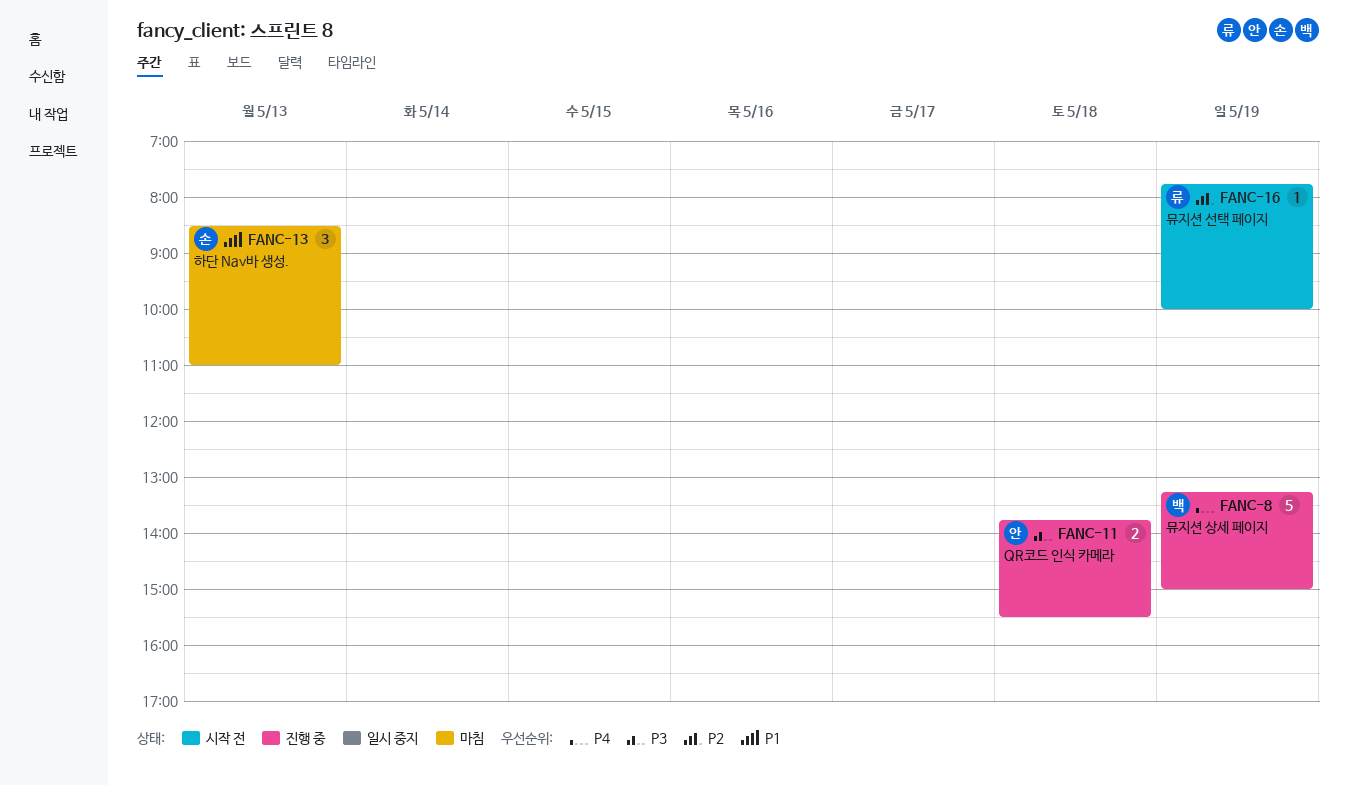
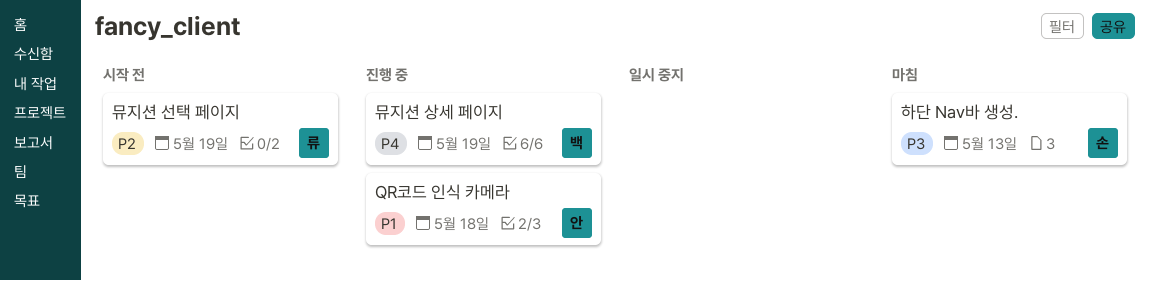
QR코드 인식 카메라, priority: P3 -> P1
하단 Nav바 생성., priority: P1 -> P3

